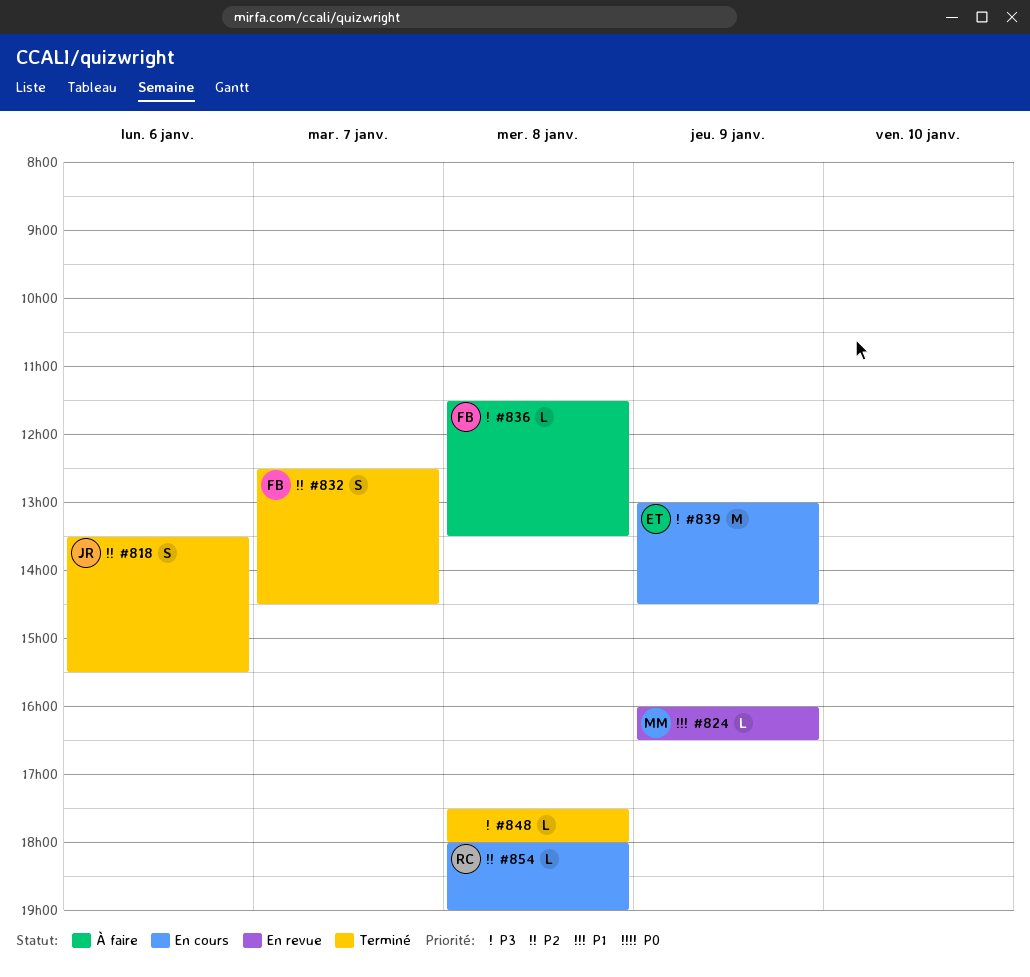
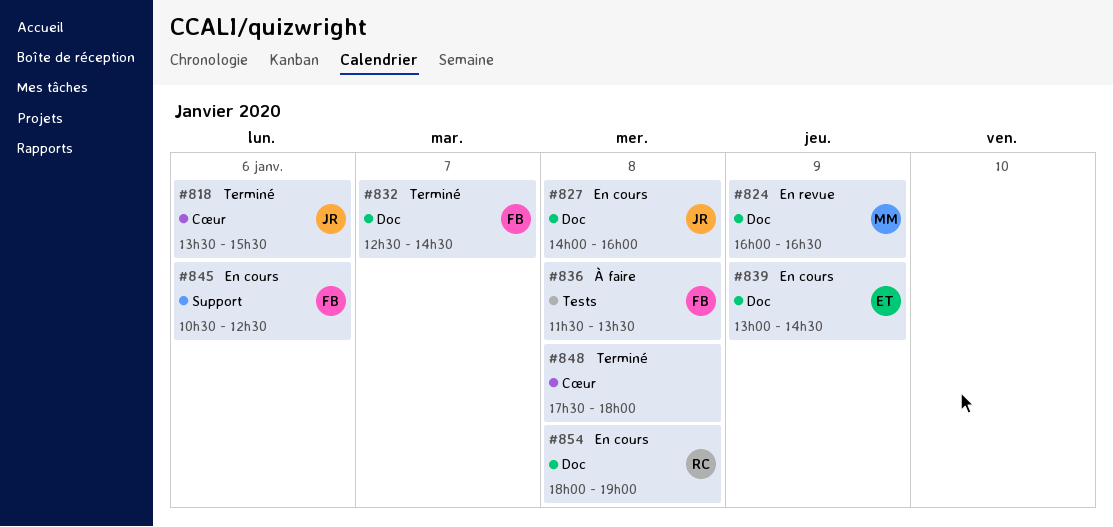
#827: none -> present
#845: none -> present

